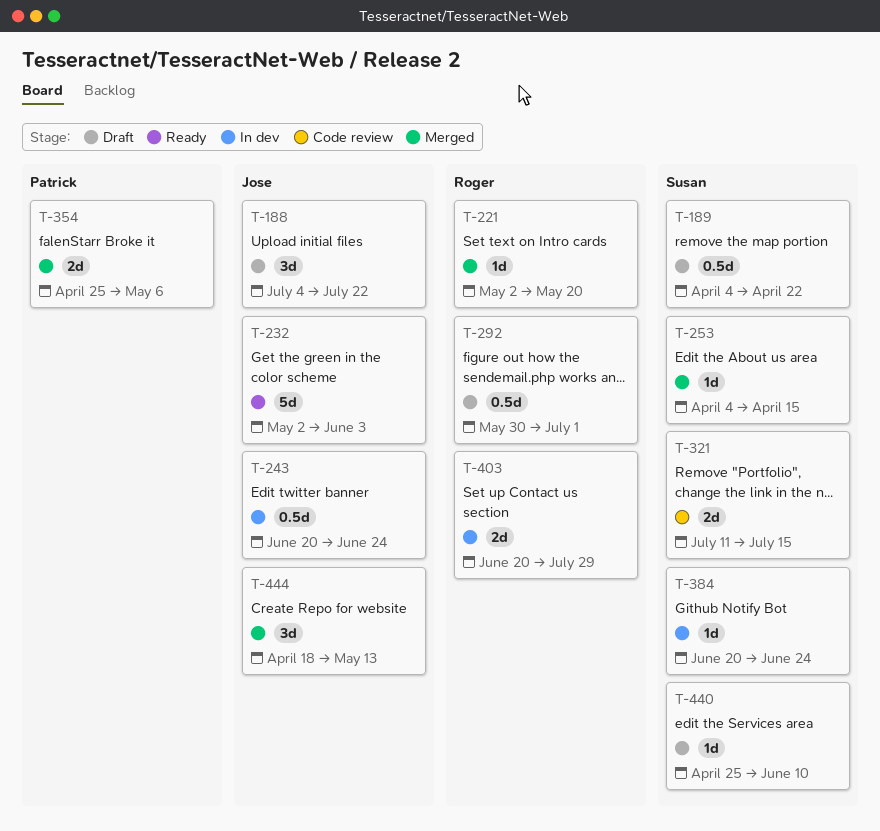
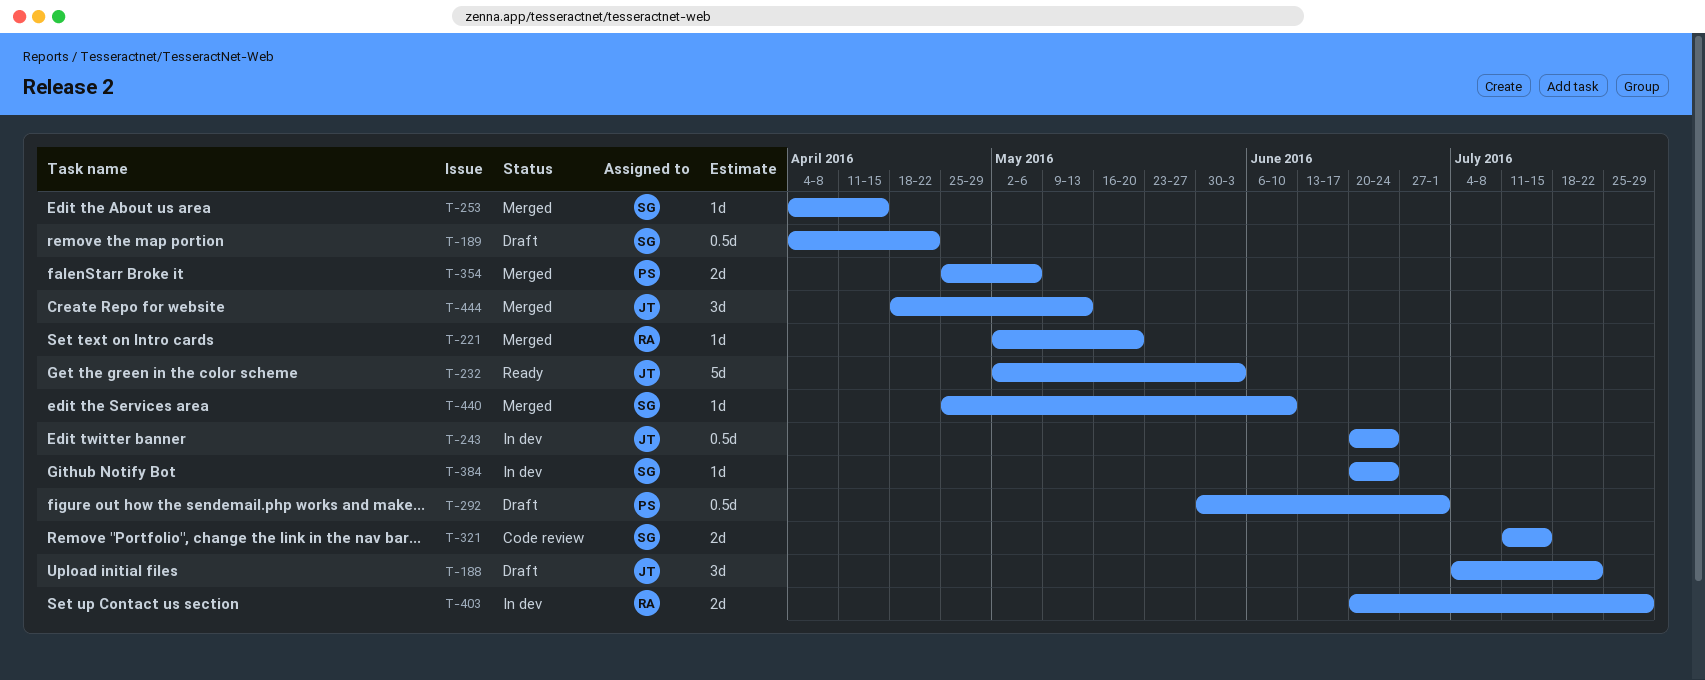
T-292, owner: Roger -> Patrick
T-440, status: Draft -> Merged

